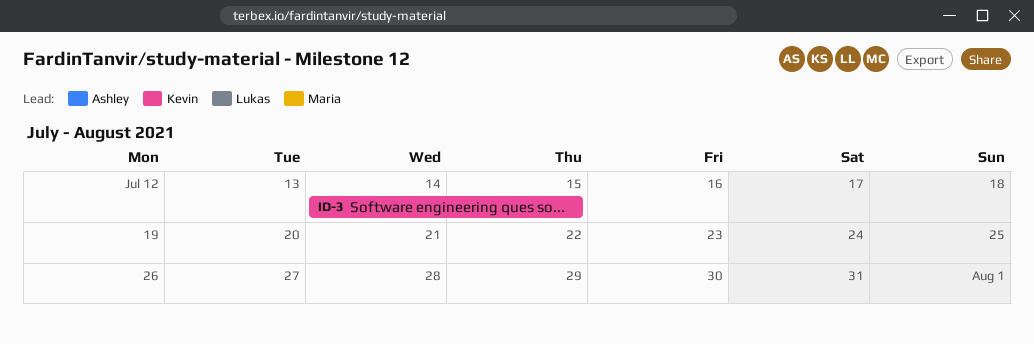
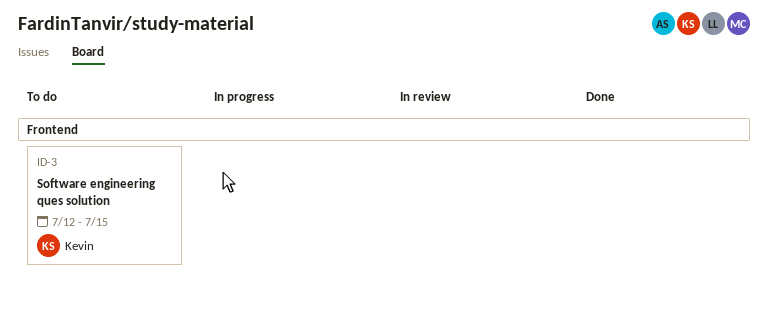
ID-3, start: Jul 14 -> Jul 12

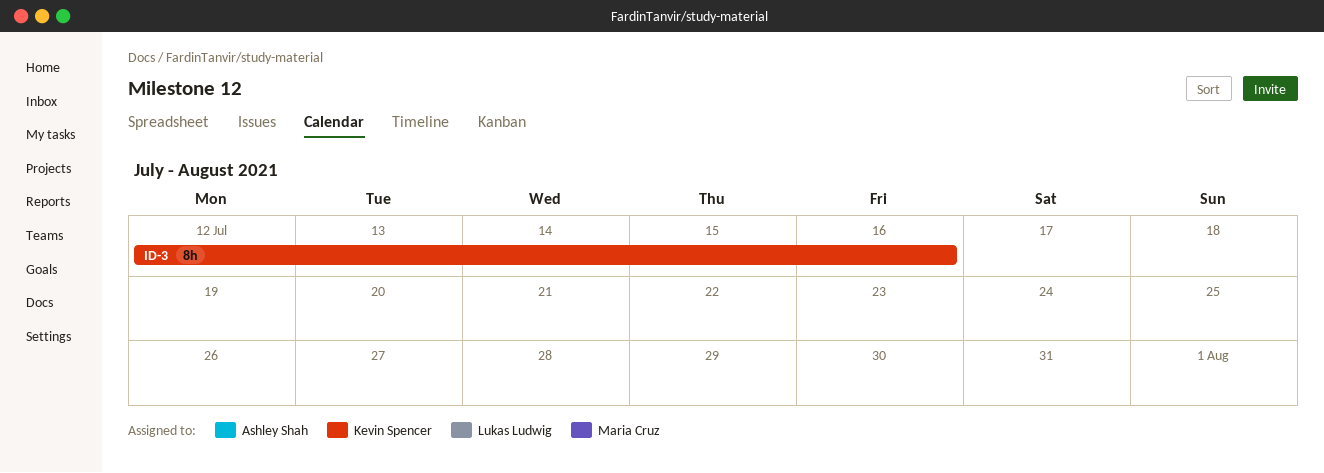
ID-3, due: Jul 15 -> Jul 16

